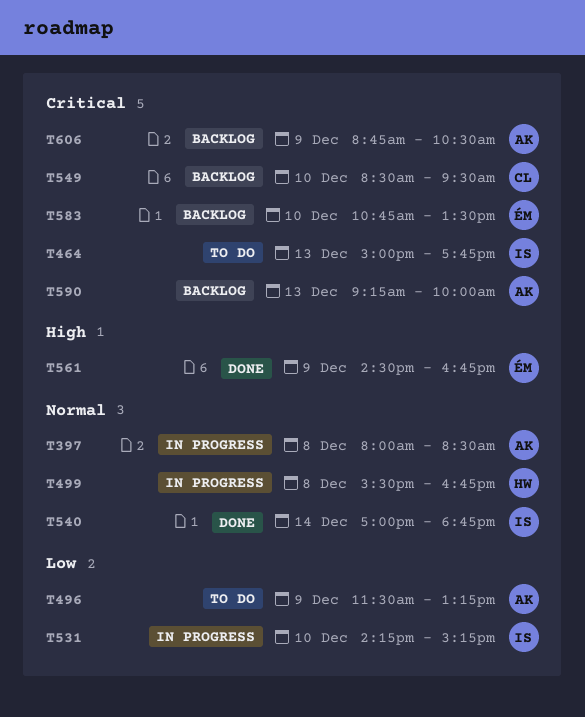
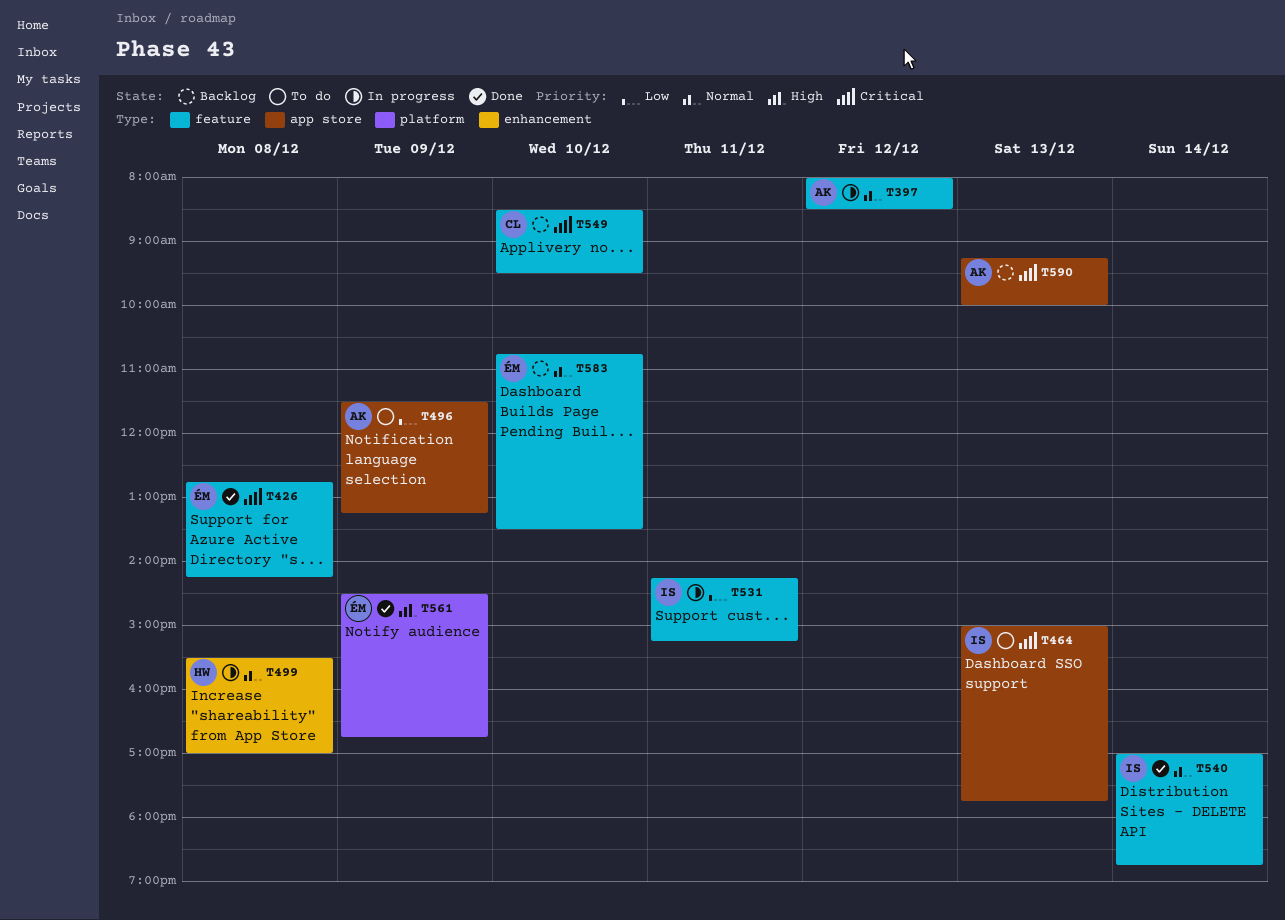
T397, day: Dec 8 -> Dec 12
T426: none -> present
T499, ends: 16:45 -> 17:00
T531, day: Dec 10 -> Dec 11
T583, priority: Critical -> Normal
T606: present -> none

